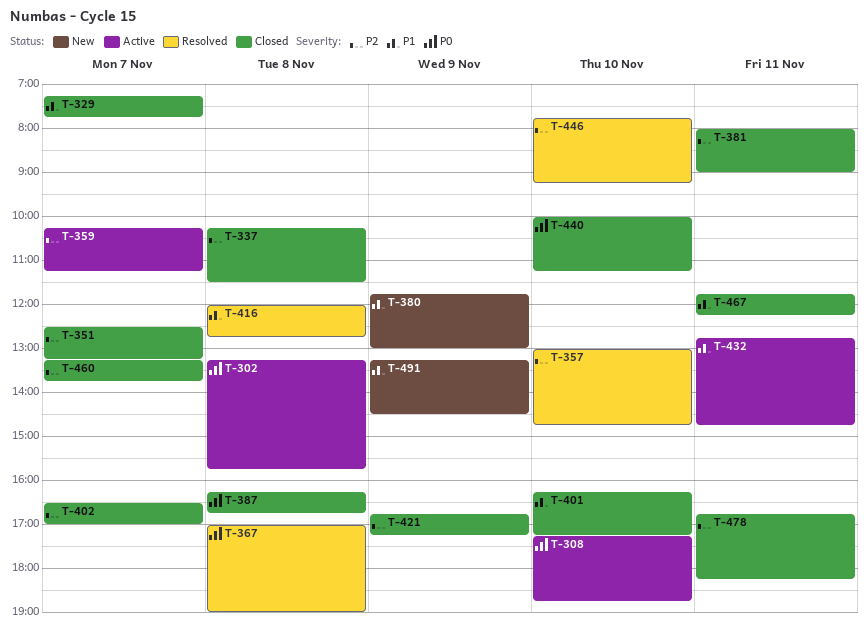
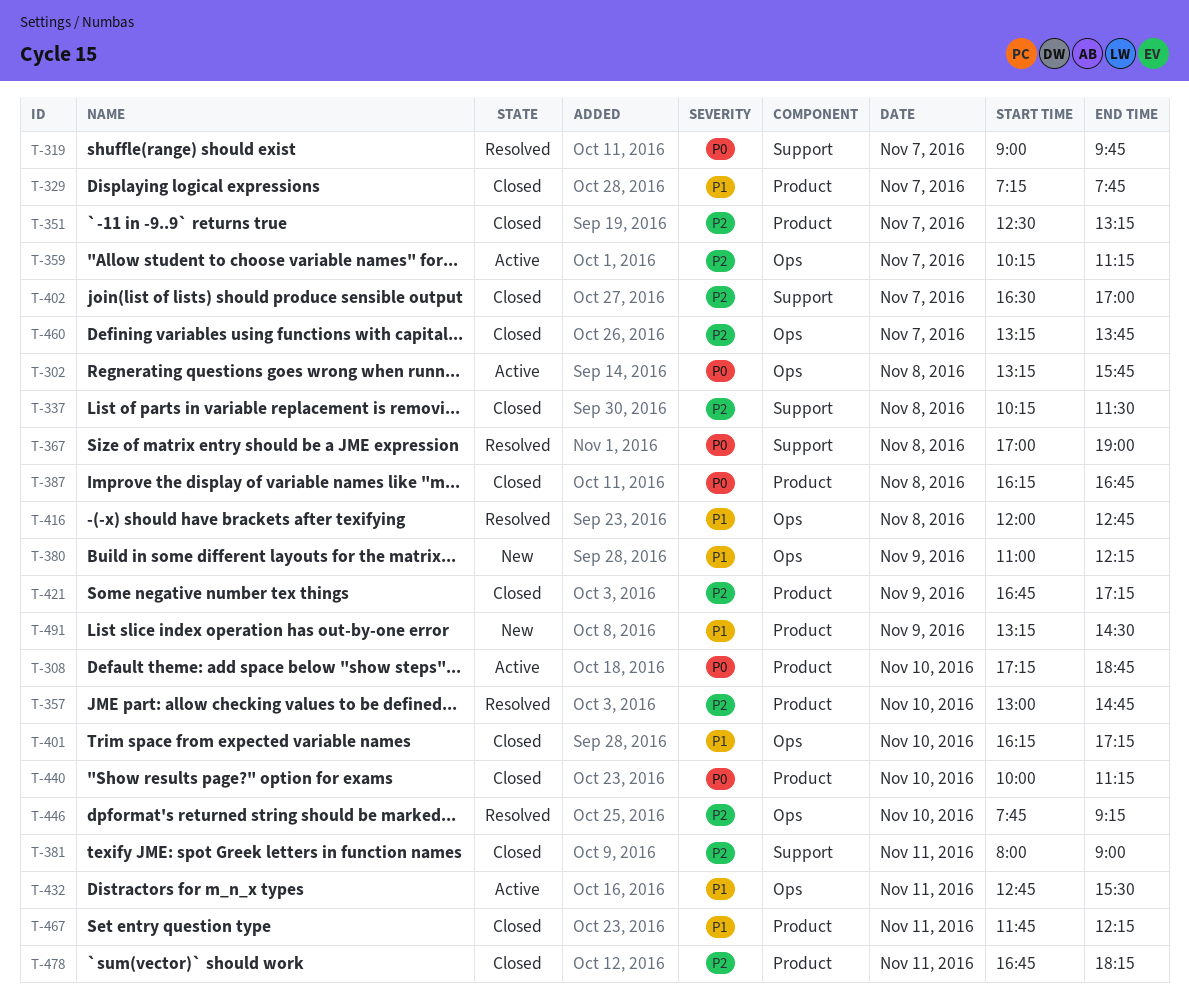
T-319: none -> present
T-380, begins: 11:45 -> 11:00
T-380, ends: 13:00 -> 12:15
T-432, ends: 14:45 -> 15:30

